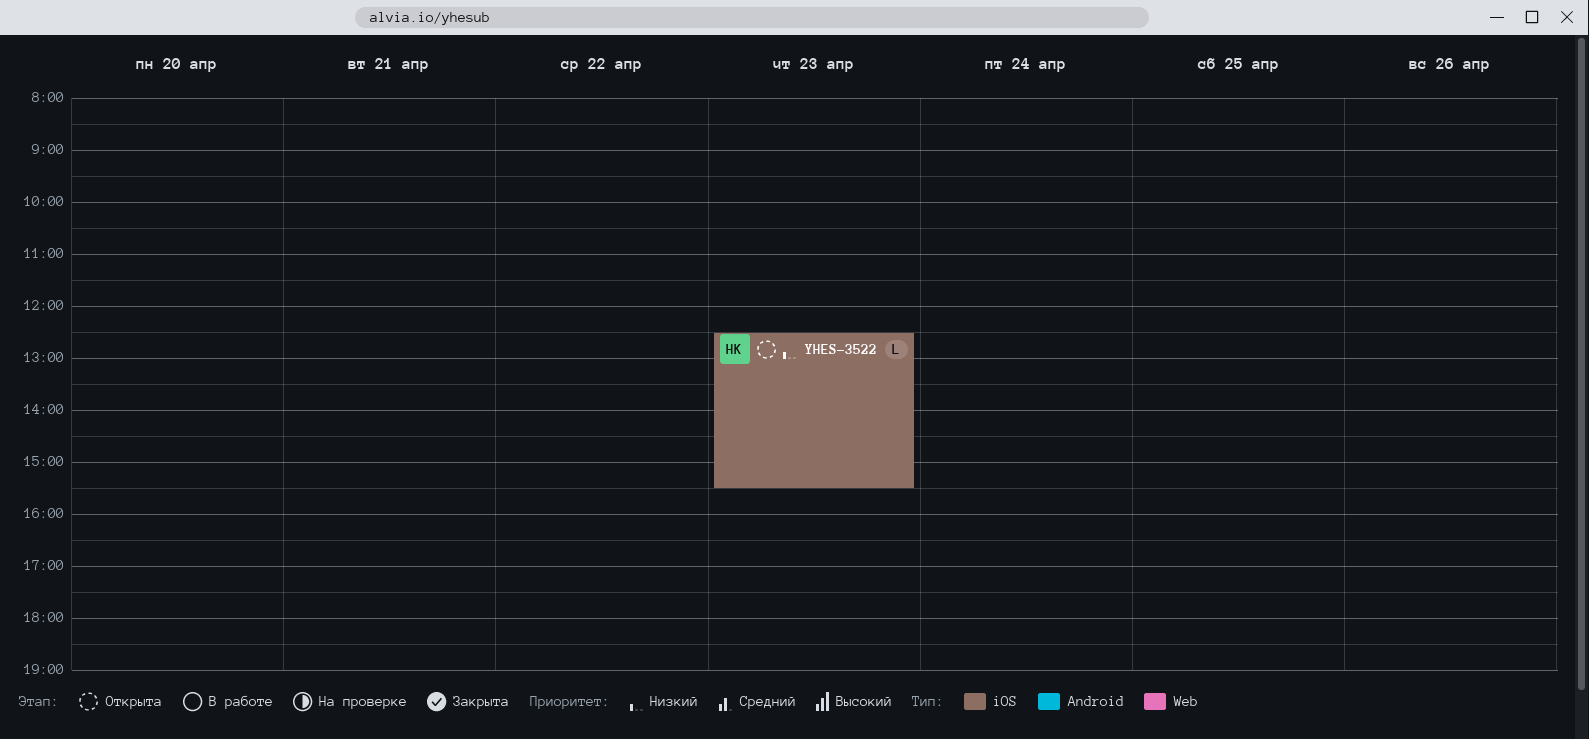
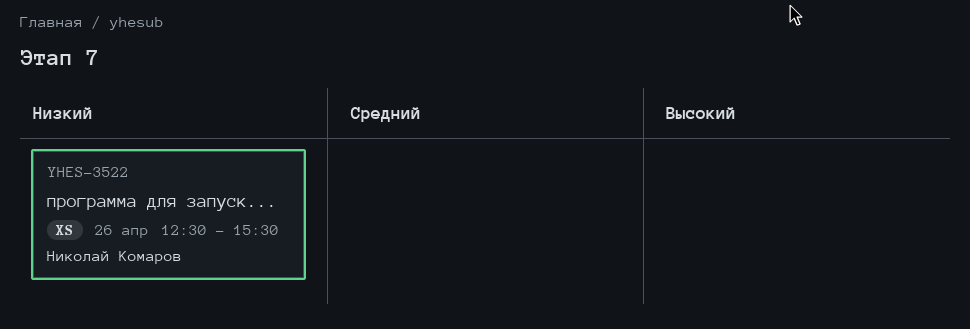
YHES-3522, estimate: L -> XS
YHES-3522, day: Apr 23 -> Apr 26

